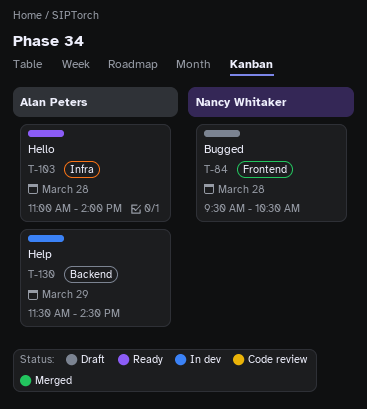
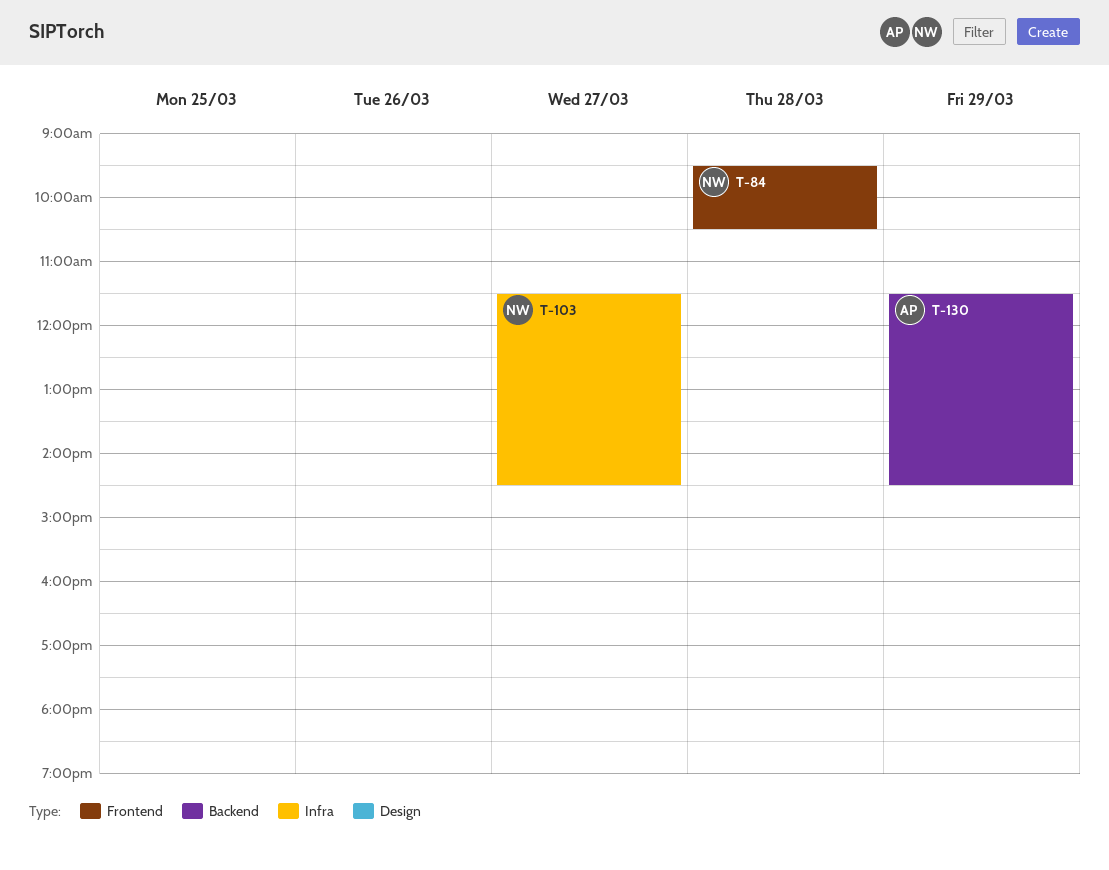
T-103, owner: Alan Peters -> Nancy Whitaker
T-103, day: Mar 28 -> Mar 27
T-103, begins: 11:00 -> 11:30
T-103, ends: 14:00 -> 14:30

